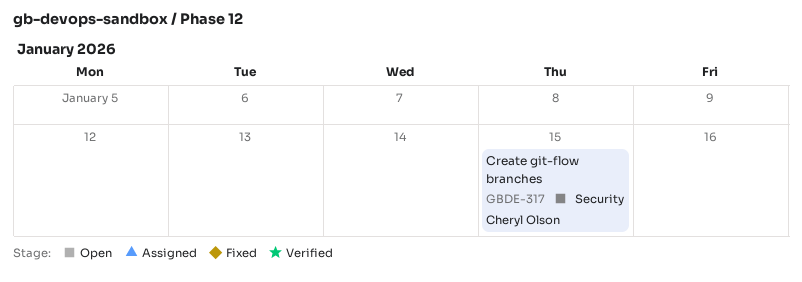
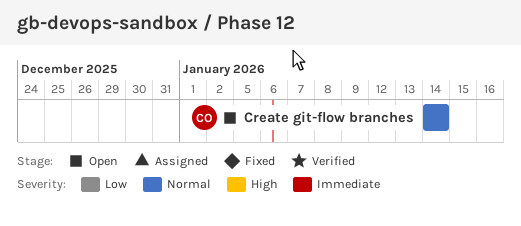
Create git-flow branches, due: Jan 15 -> Jan 14

